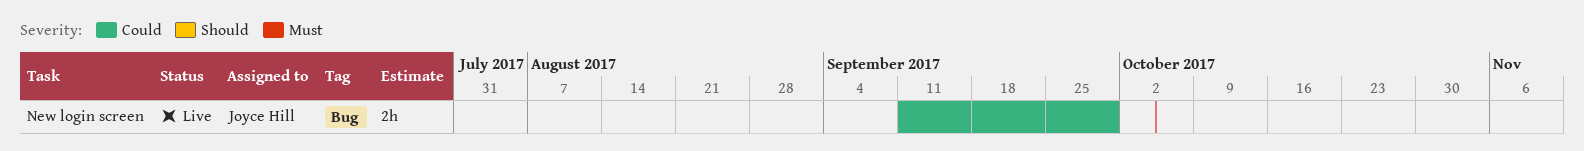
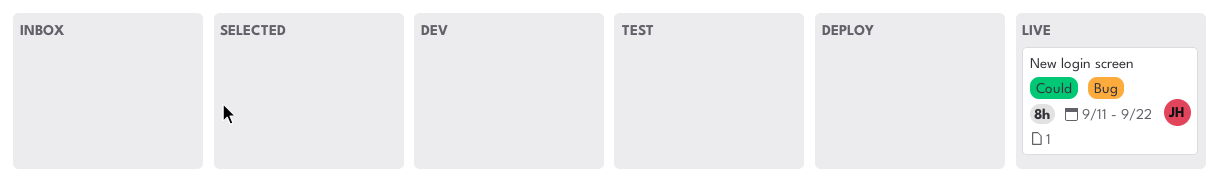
New login screen, estimate: 2h -> 8h
New login screen, due: Sep 29 -> Sep 22

